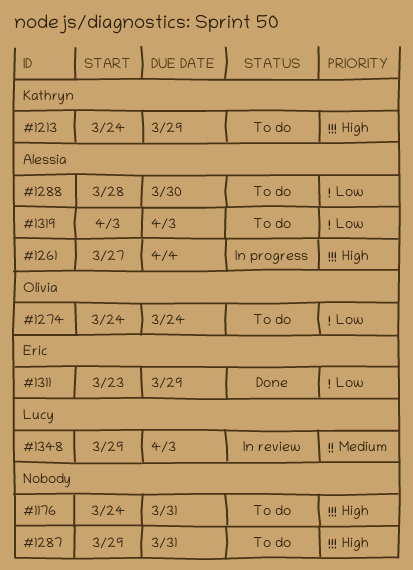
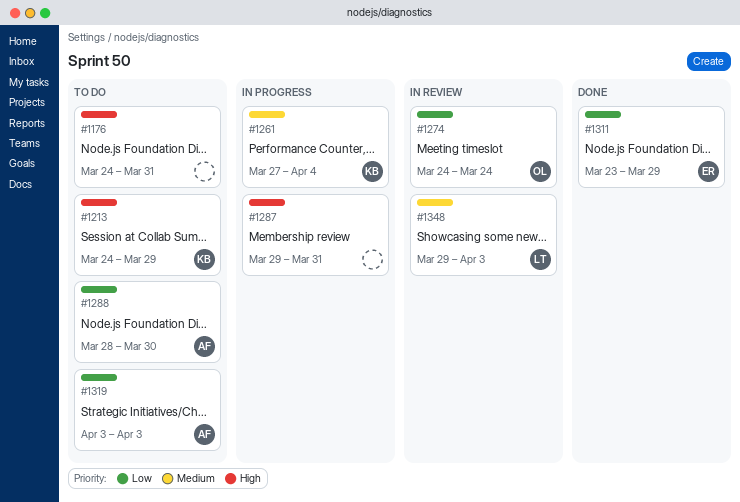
#1261, owner: Alessia -> Kathryn
#1261, priority: High -> Medium
#1274, status: To do -> In review
#1287, status: To do -> In progress

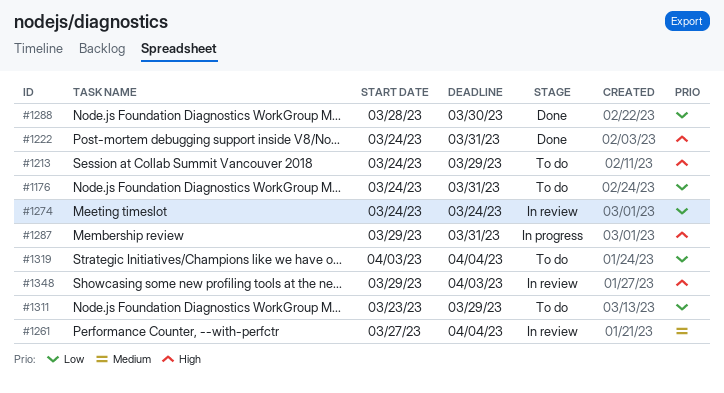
#1176, priority: High -> Low
#1222: none -> present
#1261, status: In progress -> In review
#1288, status: To do -> Done
#1311, status: Done -> To do
#1319, due: Apr 3 -> Apr 4
#1348, priority: Medium -> High

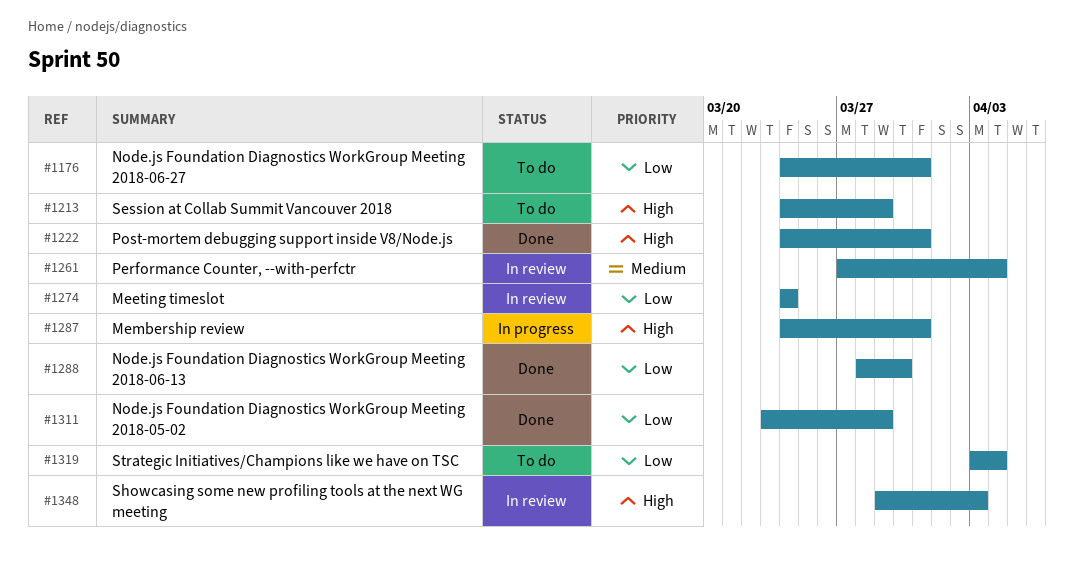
#1287, start: Mar 29 -> Mar 24
#1311, status: To do -> Done

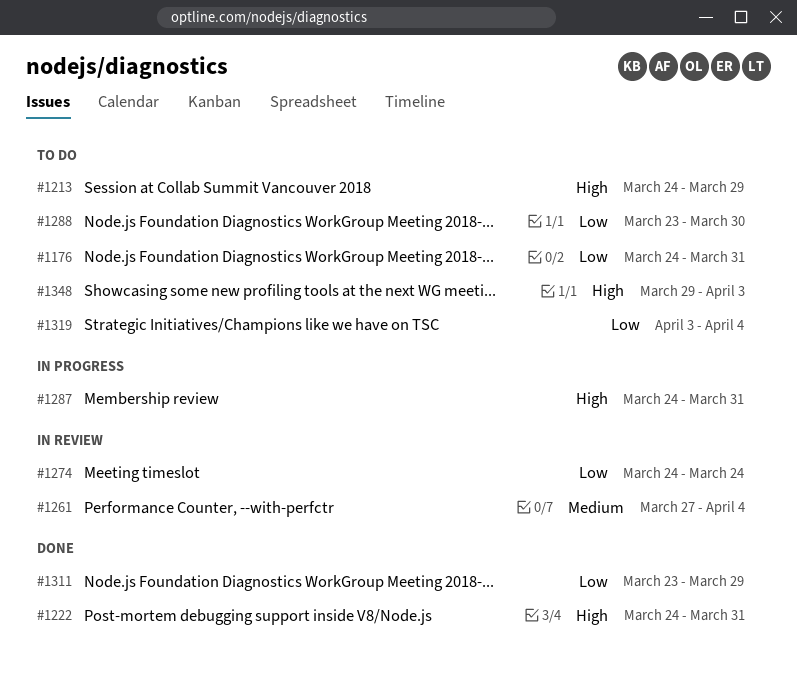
#1288, status: Done -> To do
#1288, start: Mar 28 -> Mar 23
#1348, status: In review -> To do

